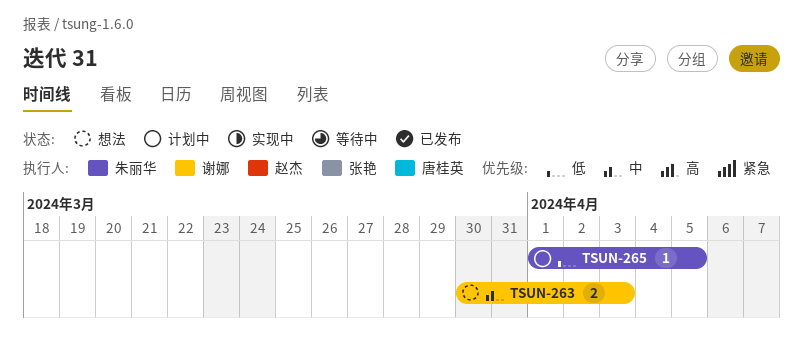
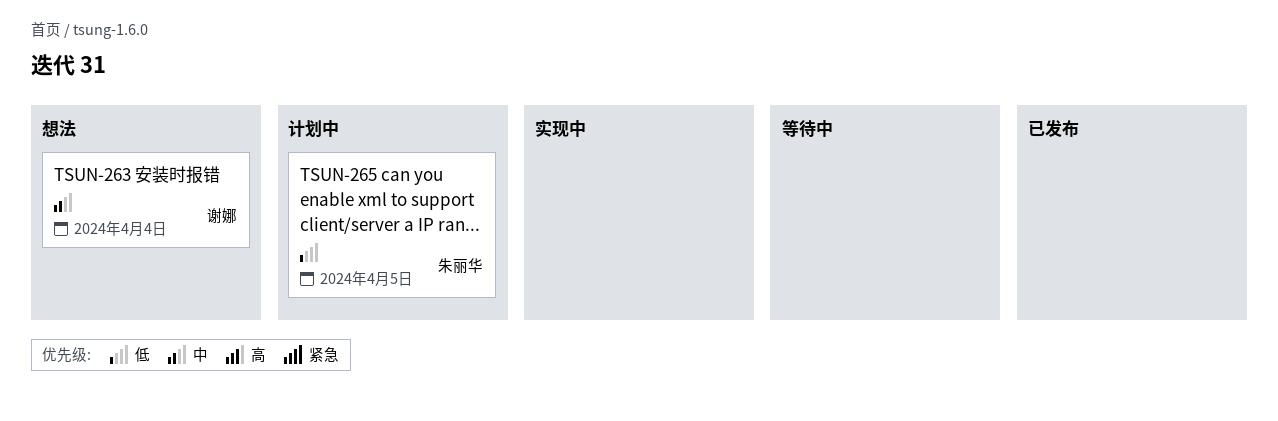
TSUN-263, due: Apr 3 -> Apr 4

